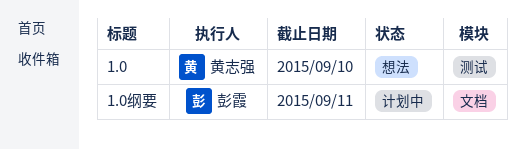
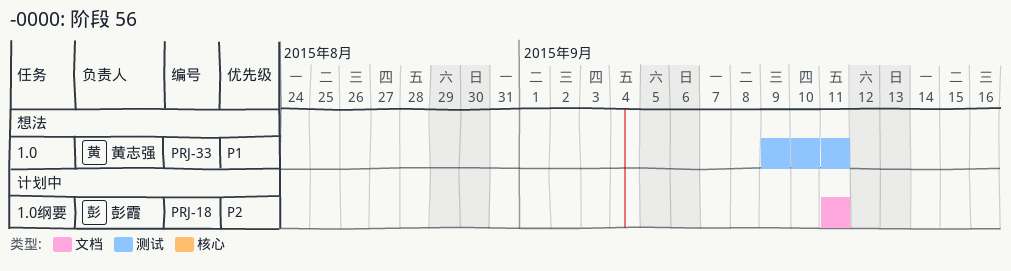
1.0, due: Sep 10 -> Sep 11

